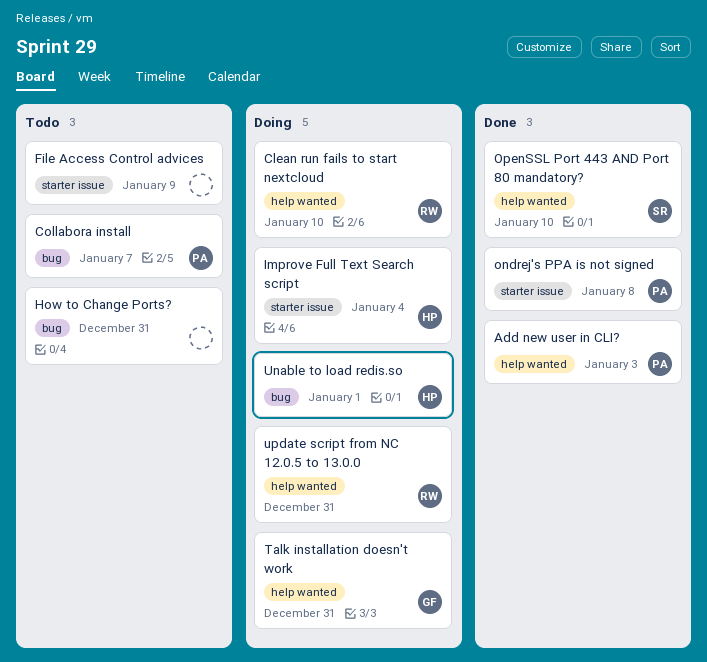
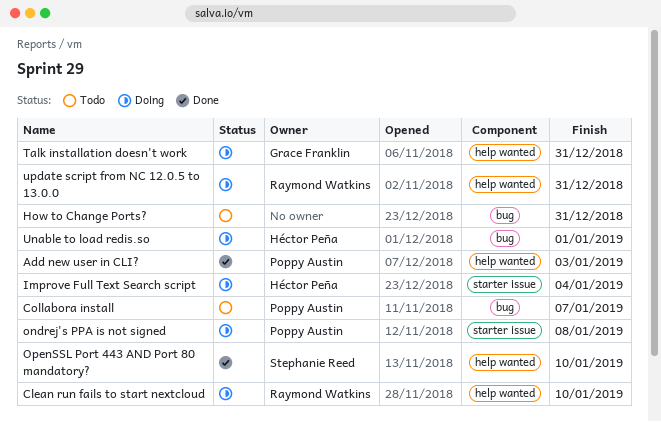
File Access Control advices: present -> none
ondrej's PPA is not signed, status: Done -> Doing

